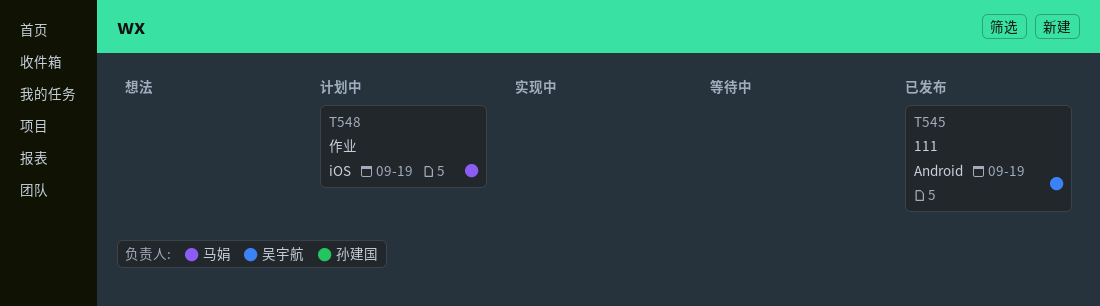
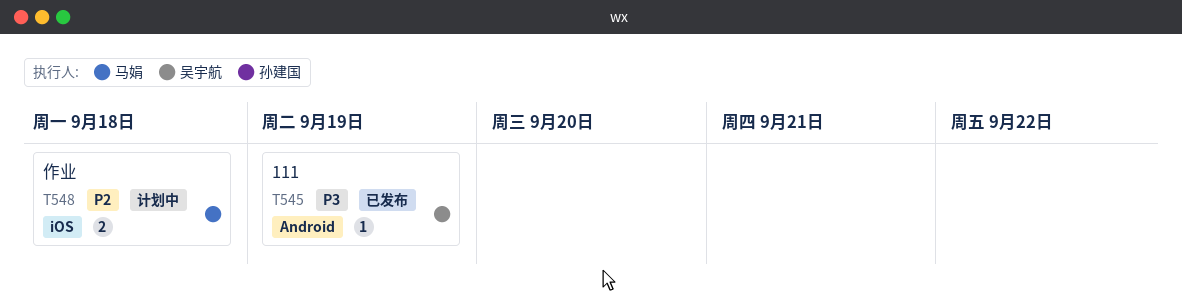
T548, due: Sep 19 -> Sep 18

